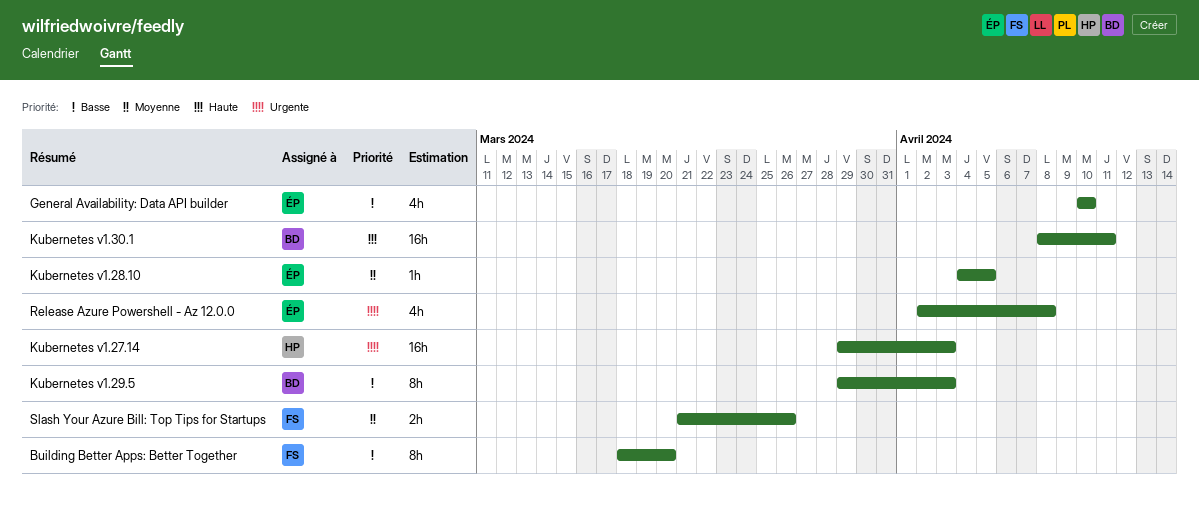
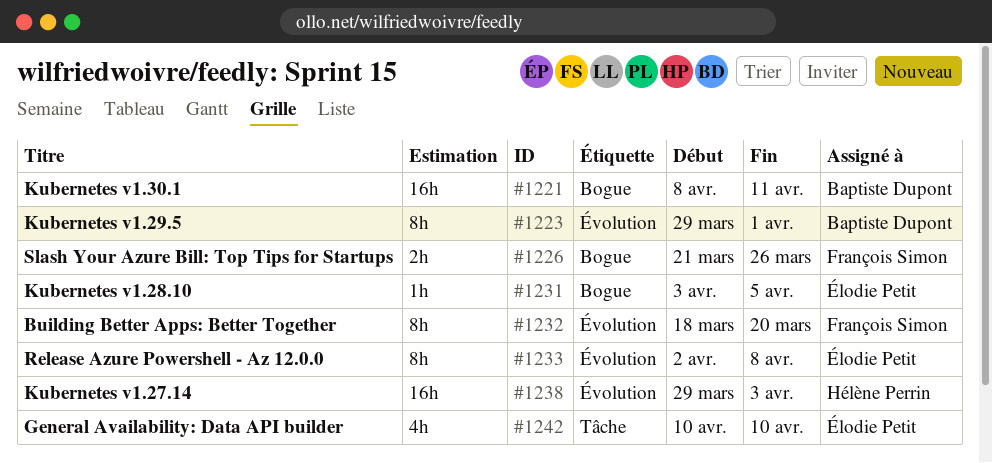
Kubernetes v1.28.10, start: Apr 4 -> Apr 3
Kubernetes v1.29.5, due: Apr 3 -> Apr 1
Release Azure Powershell - Az 12.0.0, estimate: 4h -> 8h

